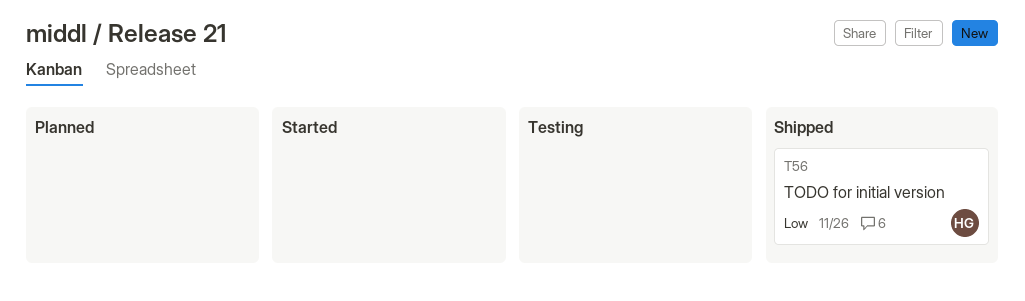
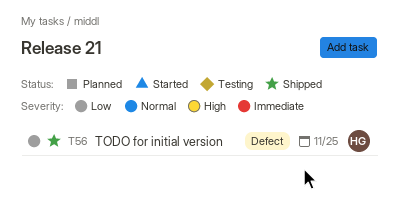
T56, due: Nov 26 -> Nov 25

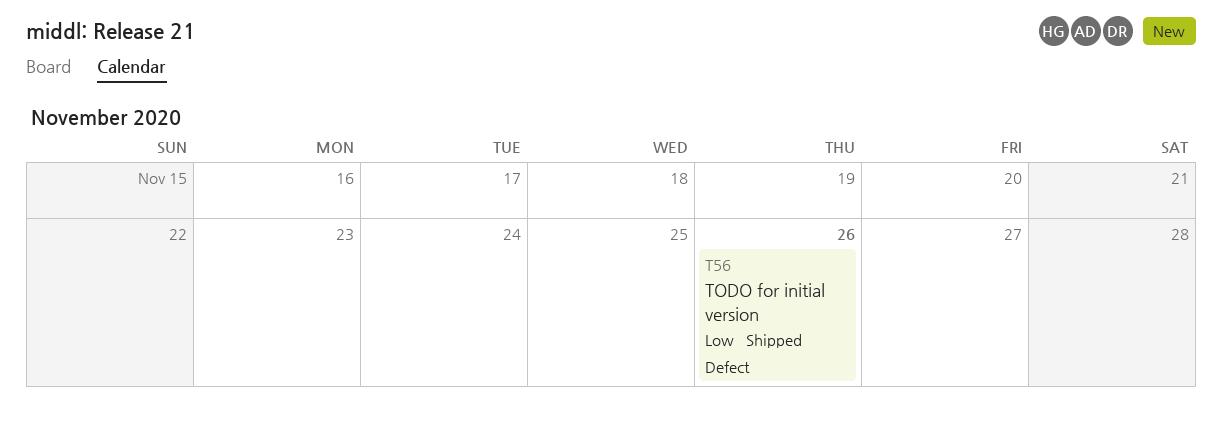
T56, due: Nov 25 -> Nov 26

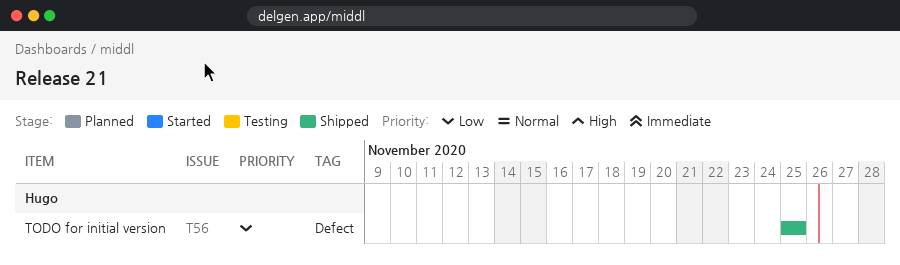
T56, due: Nov 26 -> Nov 25

